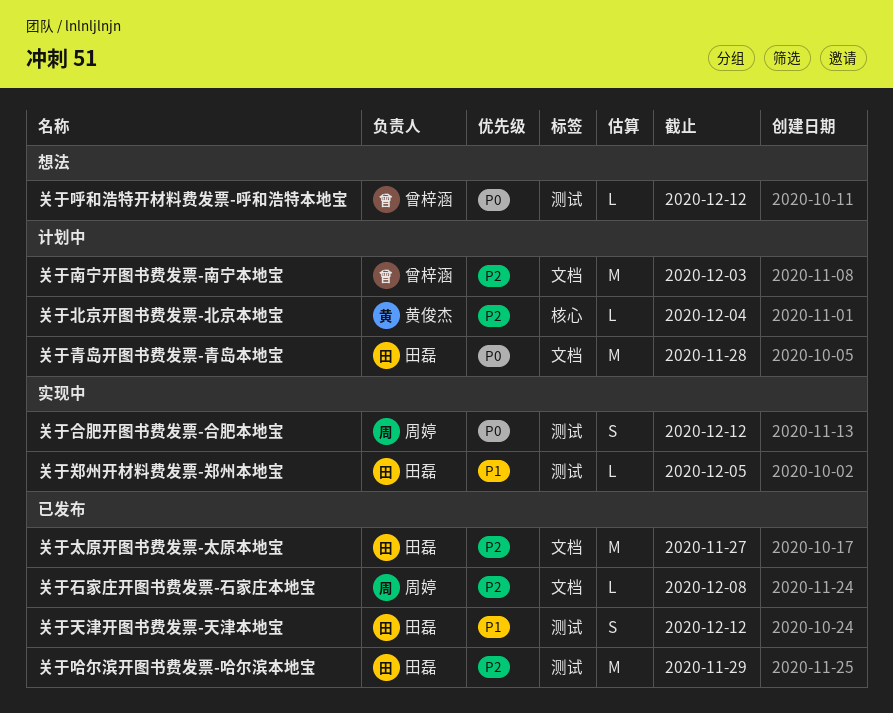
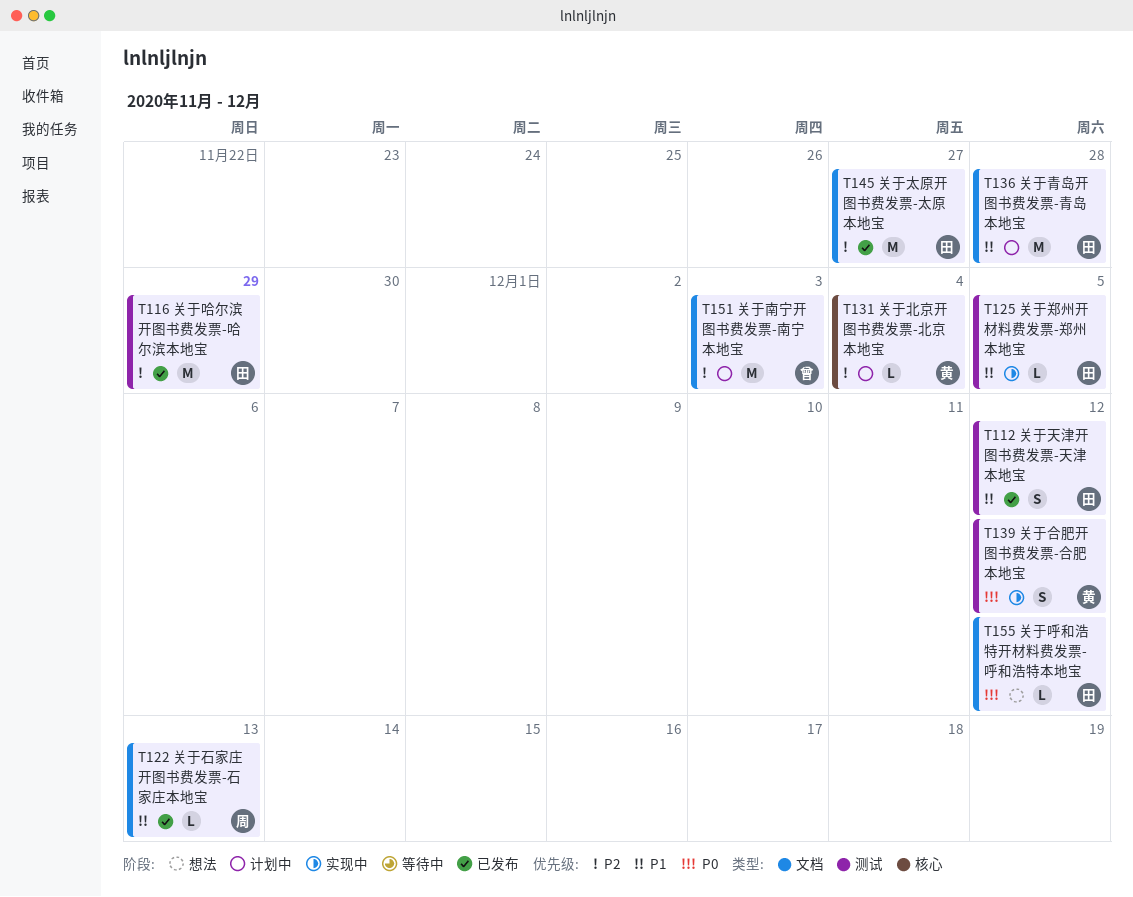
关于合肥开图书费发票-合肥本地宝, owner: 周婷 -> 黄俊杰
关于呼和浩特开材料费发票-呼和浩特本地宝, owner: 曾梓涵 -> 田磊
关于呼和浩特开材料费发票-呼和浩特本地宝, label: 测试 -> 文档
关于石家庄开图书费发票-石家庄本地宝, priority: P2 -> P1
关于石家庄开图书费发票-石家庄本地宝, due: Dec 8 -> Dec 13
关于青岛开图书费发票-青岛本地宝, priority: P0 -> P1

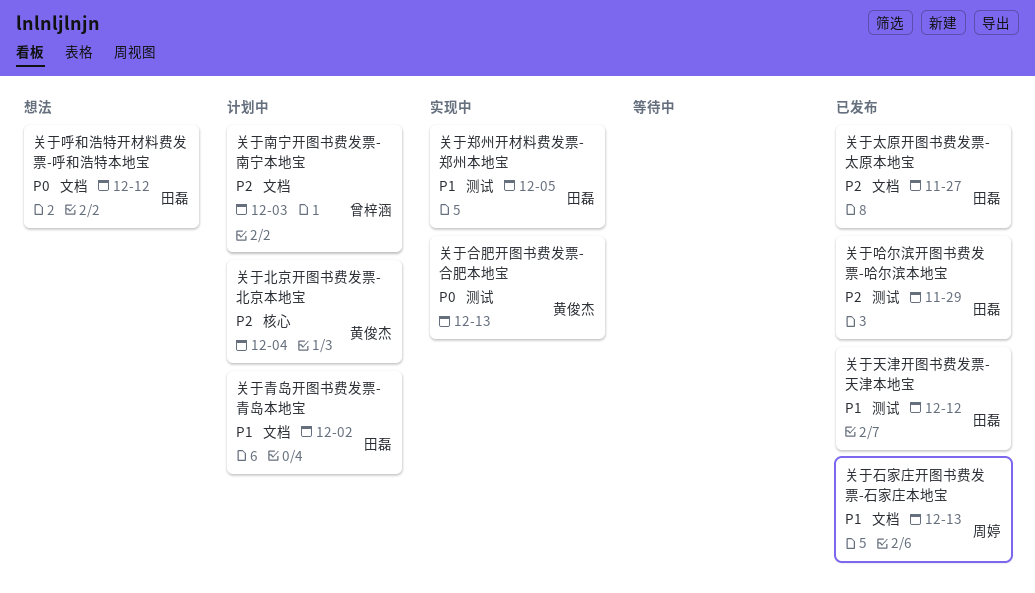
关于合肥开图书费发票-合肥本地宝, due: Dec 12 -> Dec 13
关于青岛开图书费发票-青岛本地宝, due: Nov 28 -> Dec 2

